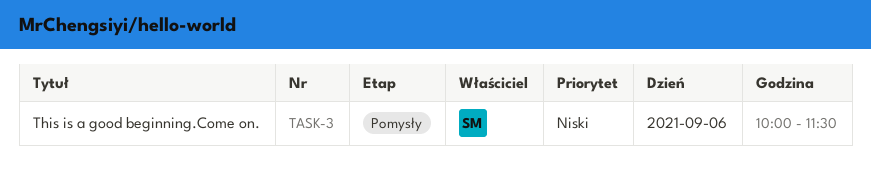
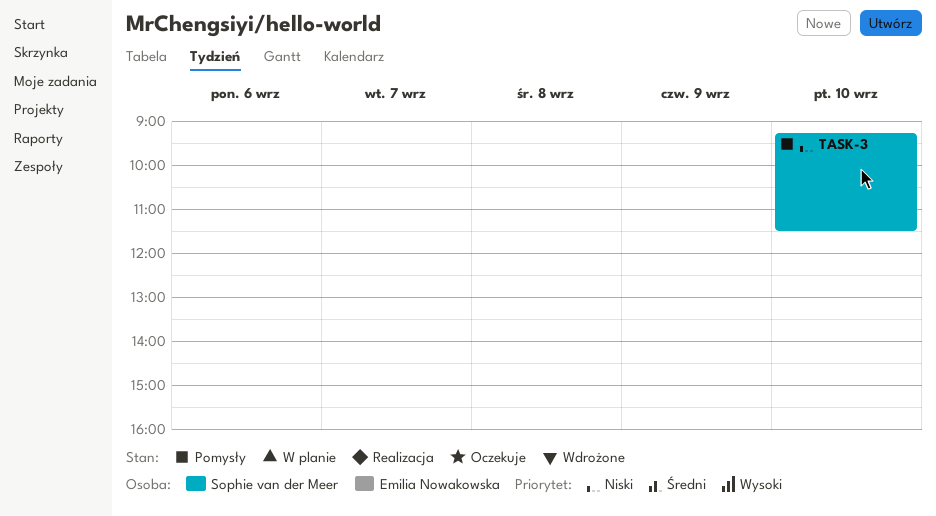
TASK-3, day: Sep 6 -> Sep 10
TASK-3, begins: 10:00 -> 09:15

